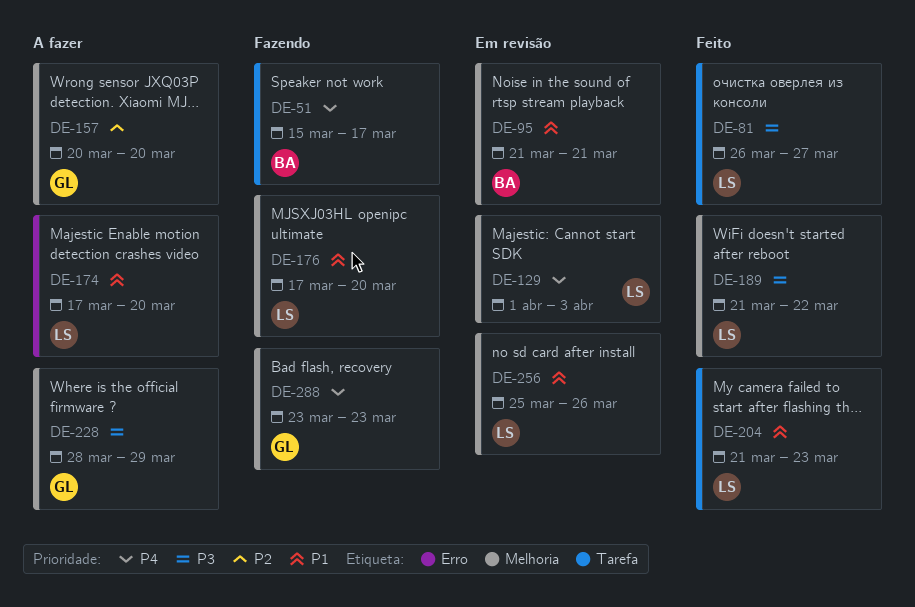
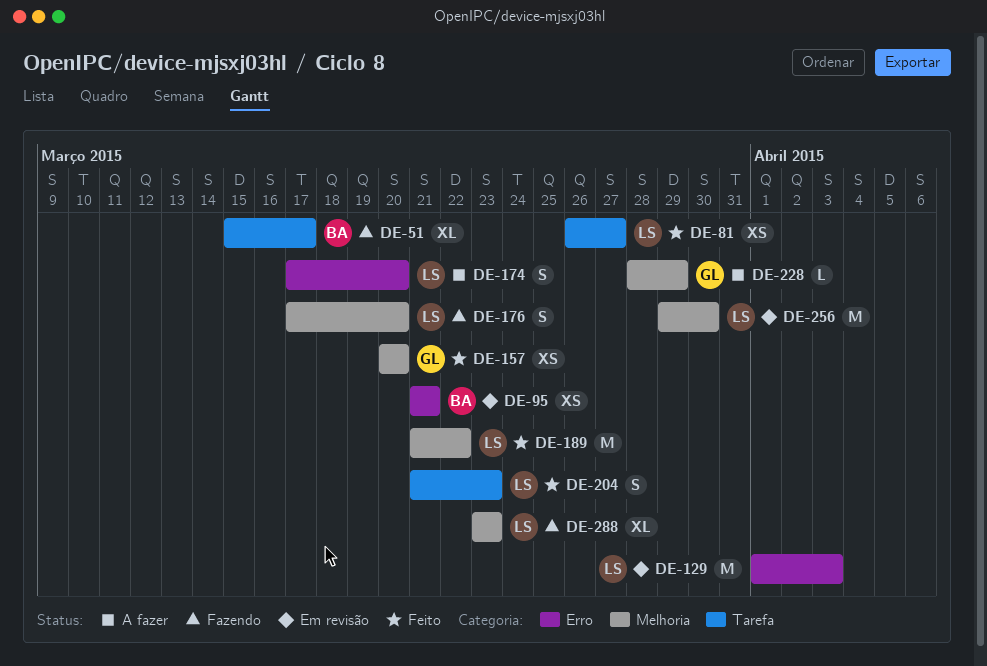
DE-95, label: Melhoria -> Erro
DE-129, label: Melhoria -> Erro
DE-157, status: A fazer -> Feito
DE-256, start: Mar 25 -> Mar 29
DE-256, due: Mar 26 -> Mar 30
DE-288, owner: GL -> LS

